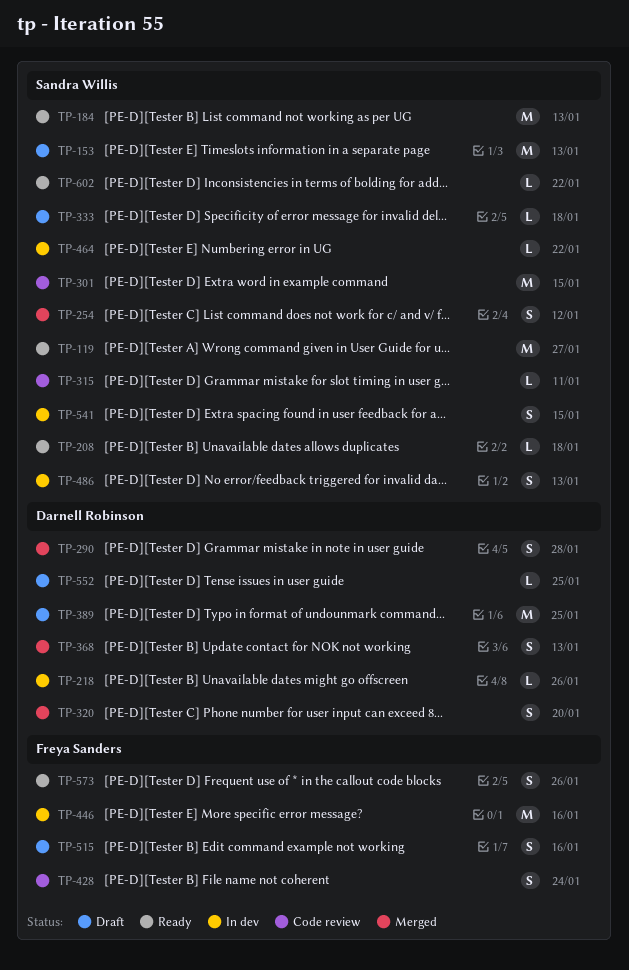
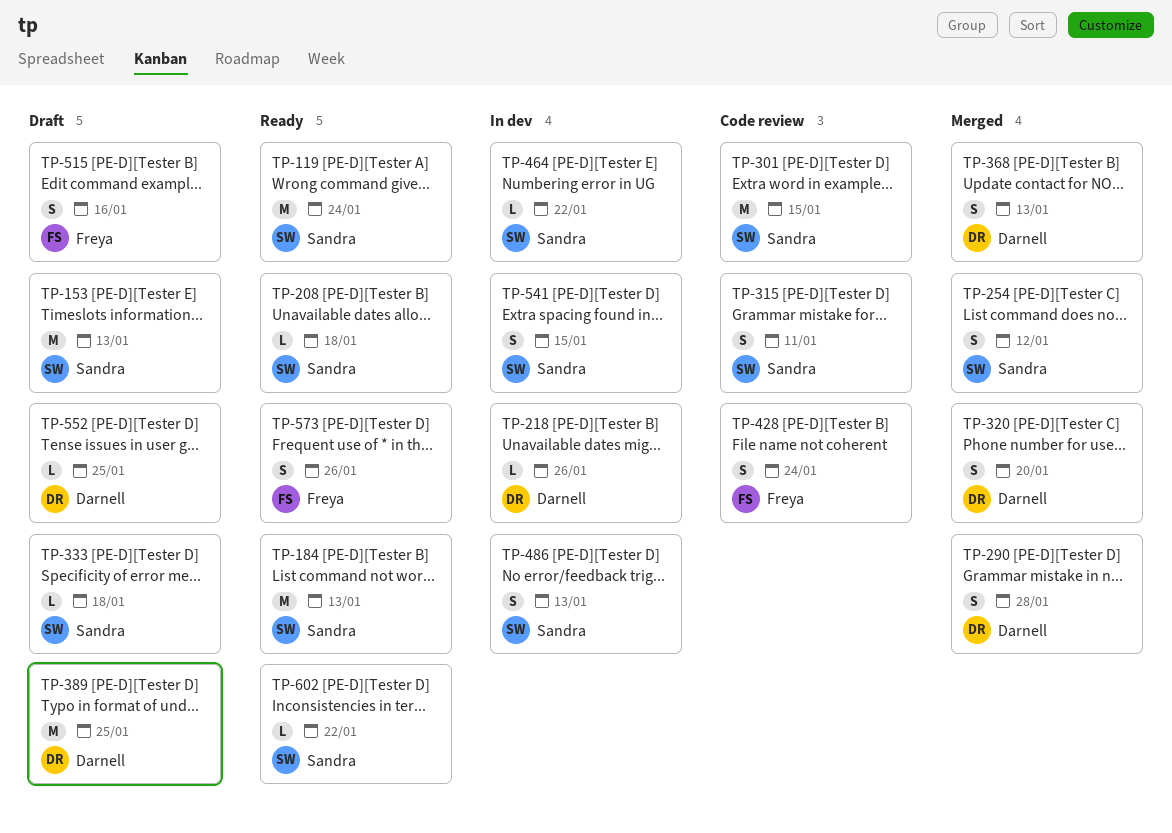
TP-119, due: Jan 27 -> Jan 24
TP-315, estimate: L -> S
TP-446: present -> none

